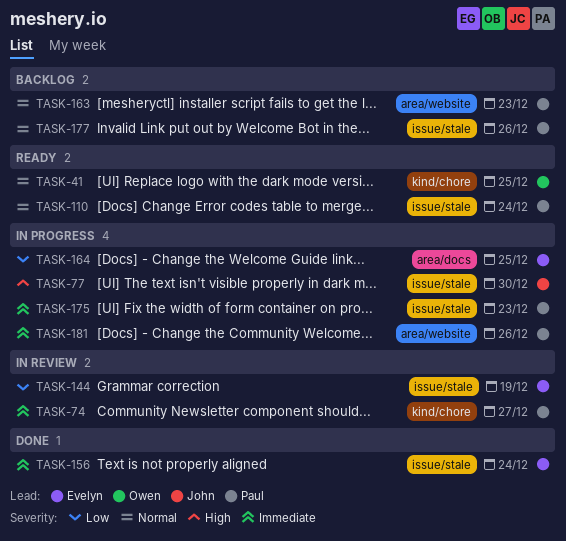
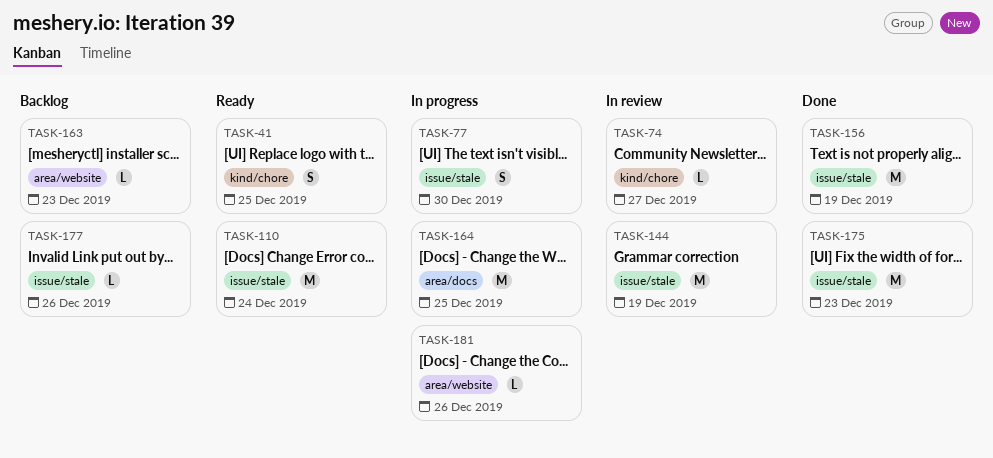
TASK-156, due: Dec 24 -> Dec 19
TASK-175, status: In progress -> Done

